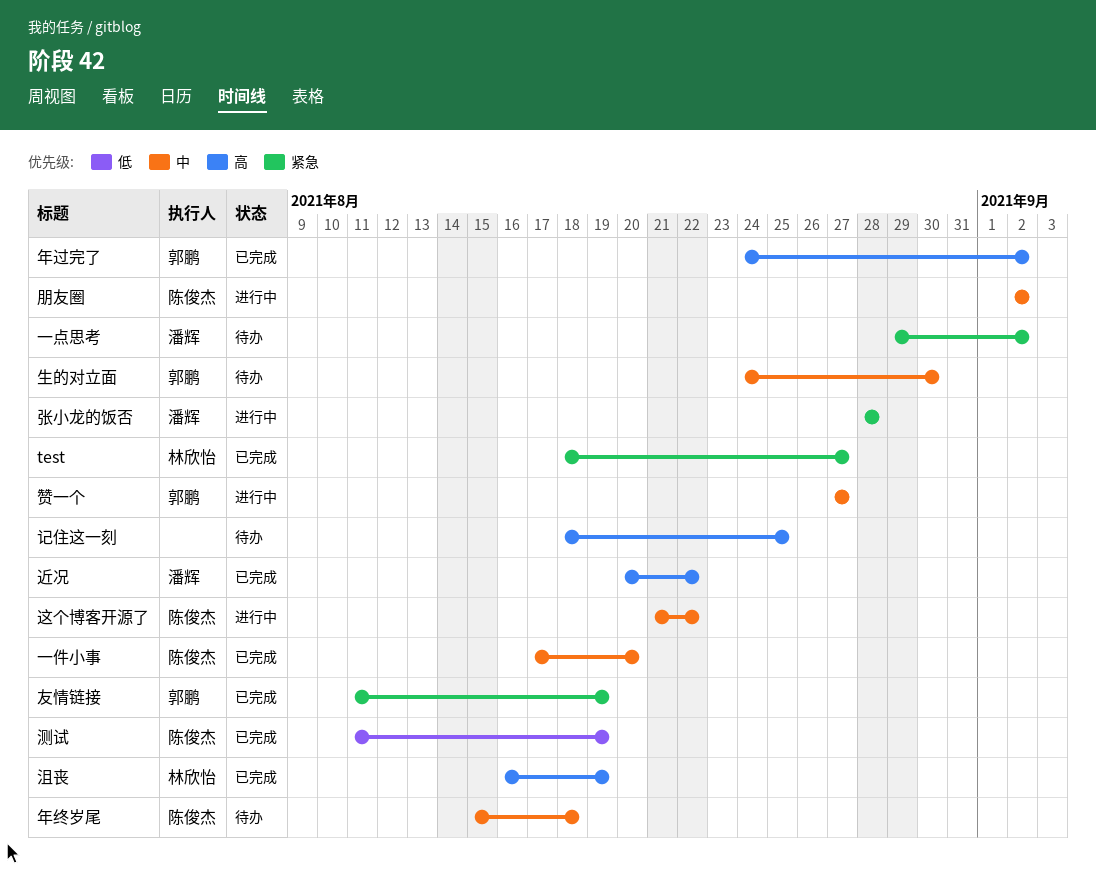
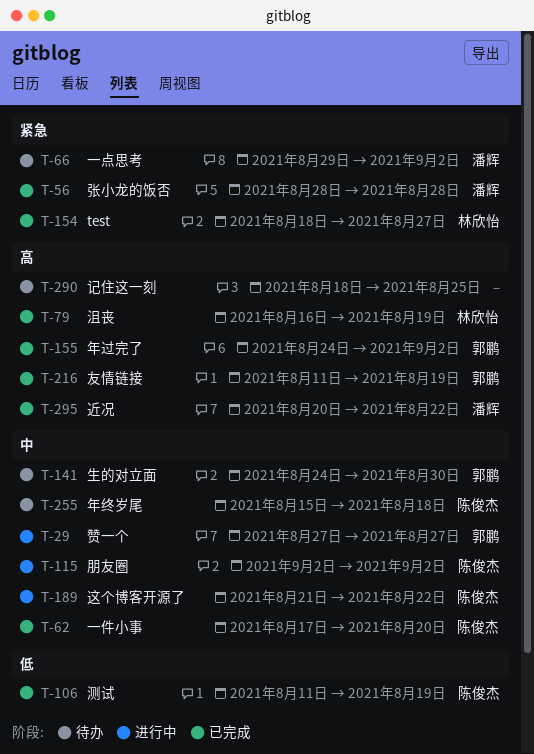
友情链接, priority: 紧急 -> 高
张小龙的饭否, status: 进行中 -> 已完成

